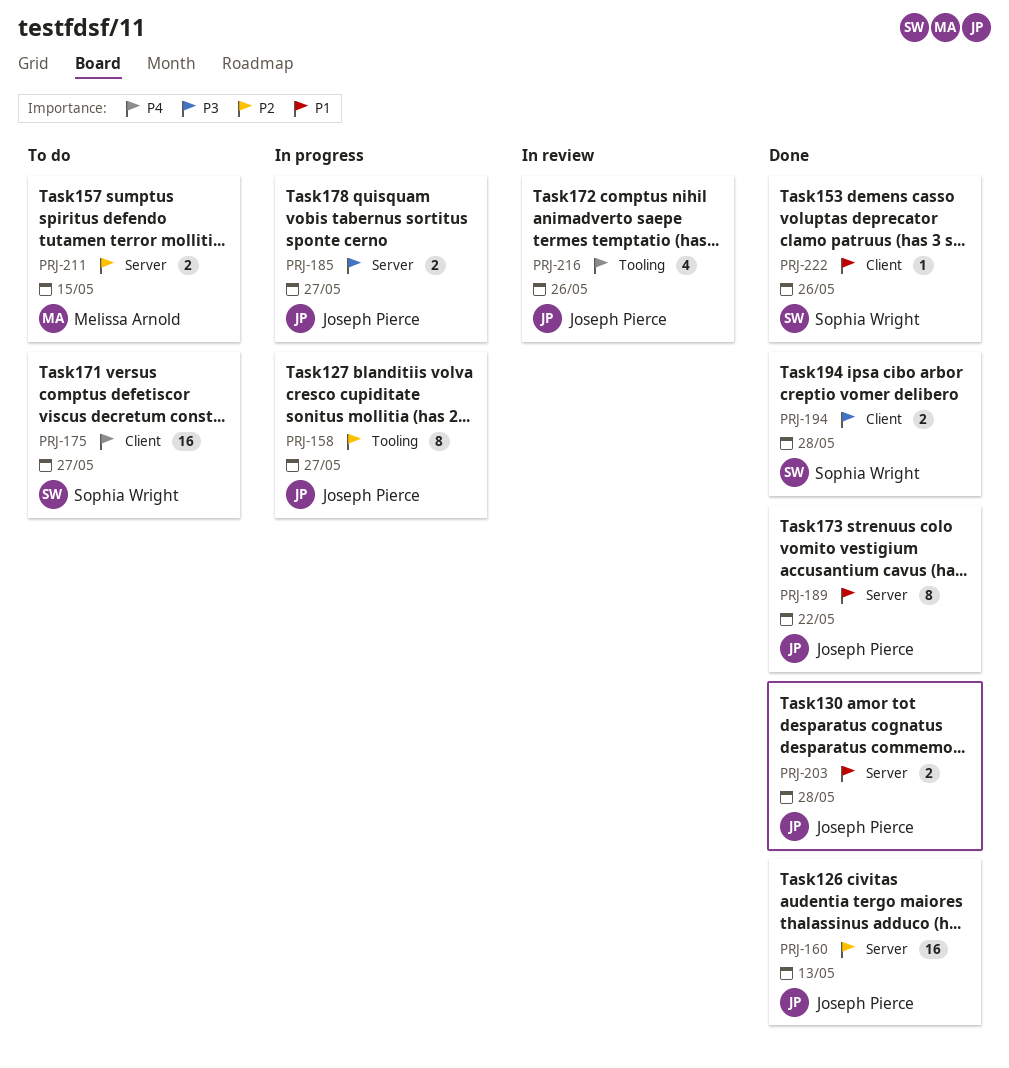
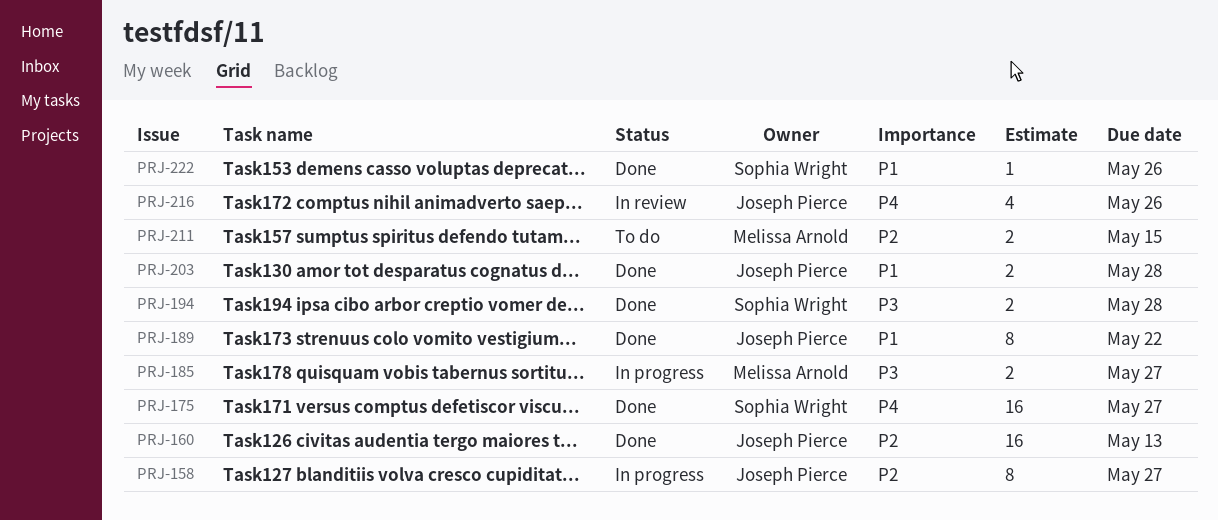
PRJ-175, status: To do -> Done
PRJ-185, owner: Joseph Pierce -> Melissa Arnold

